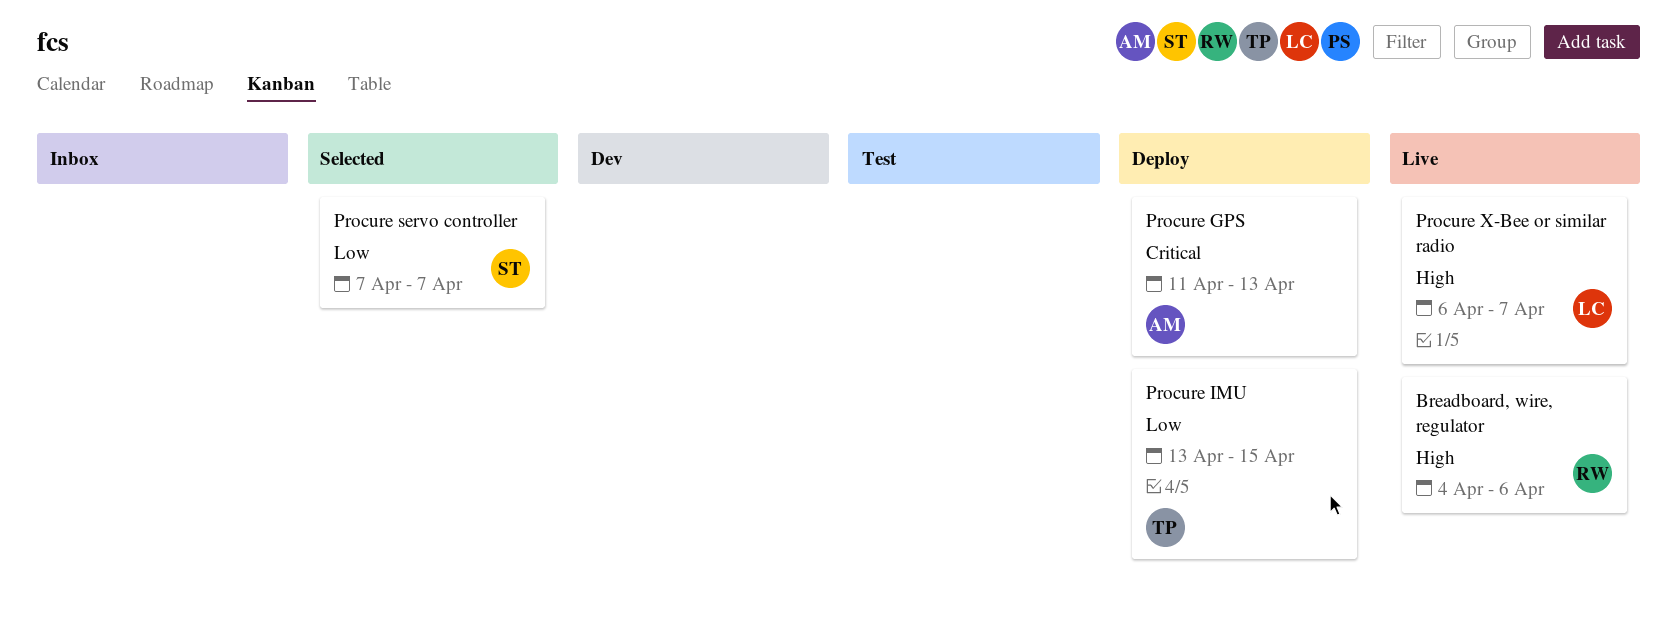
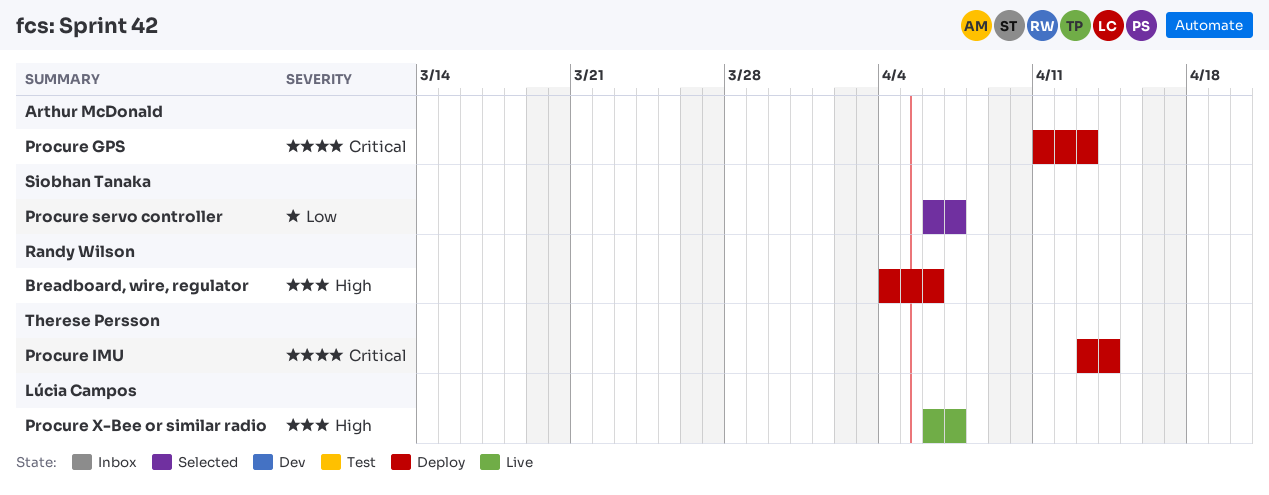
Breadboard, wire, regulator, status: Live -> Deploy
Procure IMU, priority: Low -> Critical
Procure IMU, due: Apr 15 -> Apr 14
Procure servo controller, start: Apr 7 -> Apr 6

